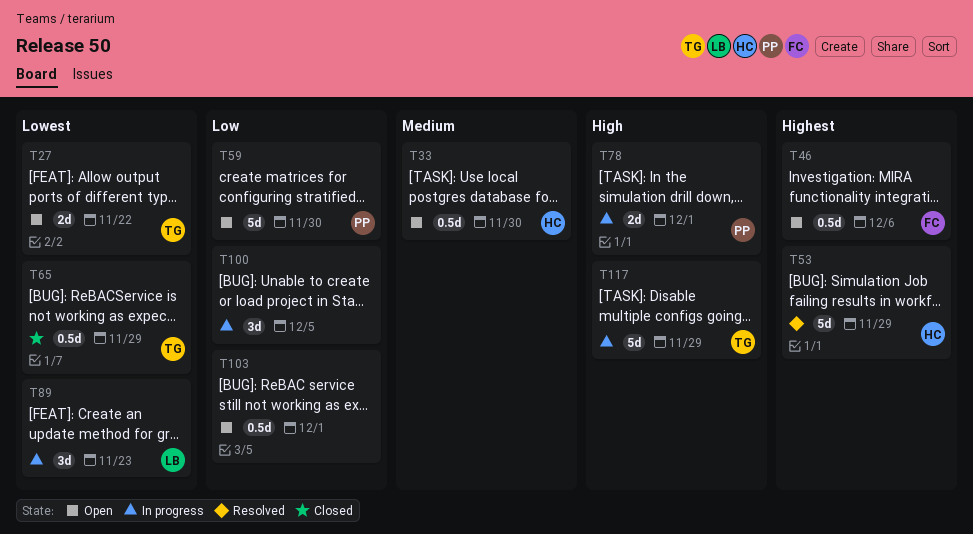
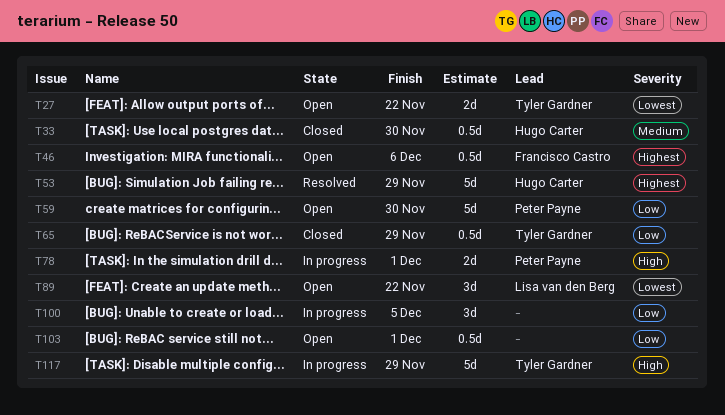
T33, status: Open -> Closed
T65, priority: Lowest -> Low
T89, status: In progress -> Open
T89, due: Nov 23 -> Nov 22

